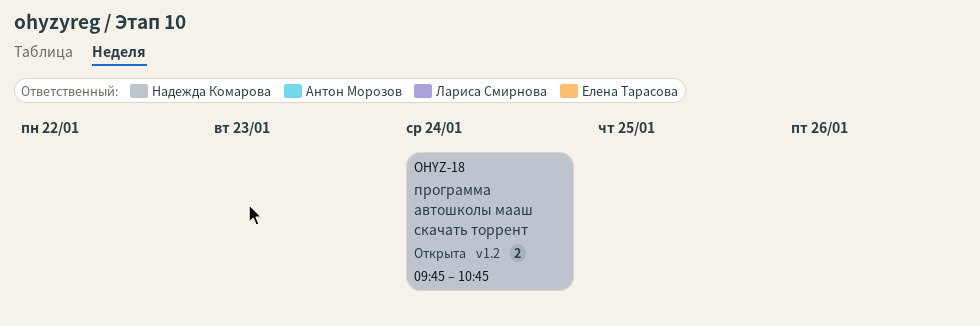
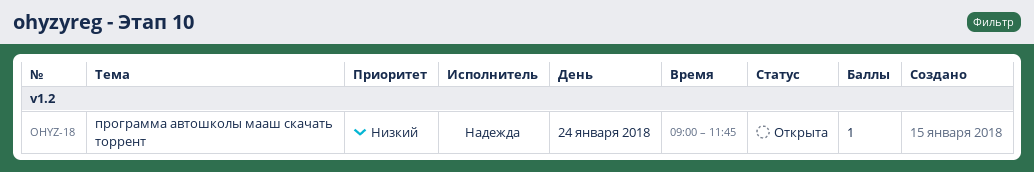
OHYZ-18, estimate: 2 -> 1
OHYZ-18, begins: 09:45 -> 09:00
OHYZ-18, ends: 10:45 -> 11:45

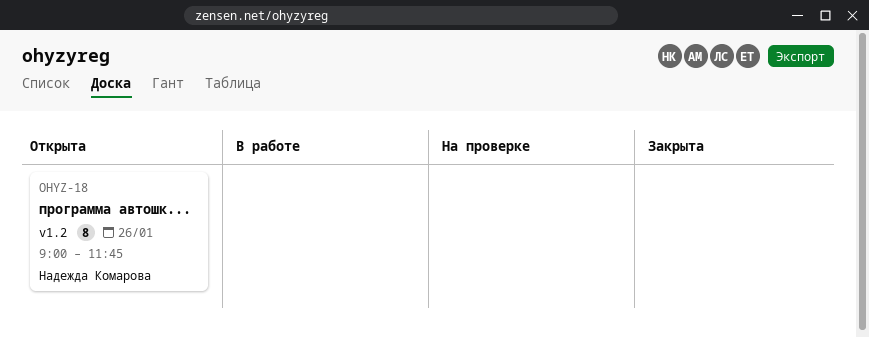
OHYZ-18, estimate: 1 -> 8
OHYZ-18, day: Jan 24 -> Jan 26

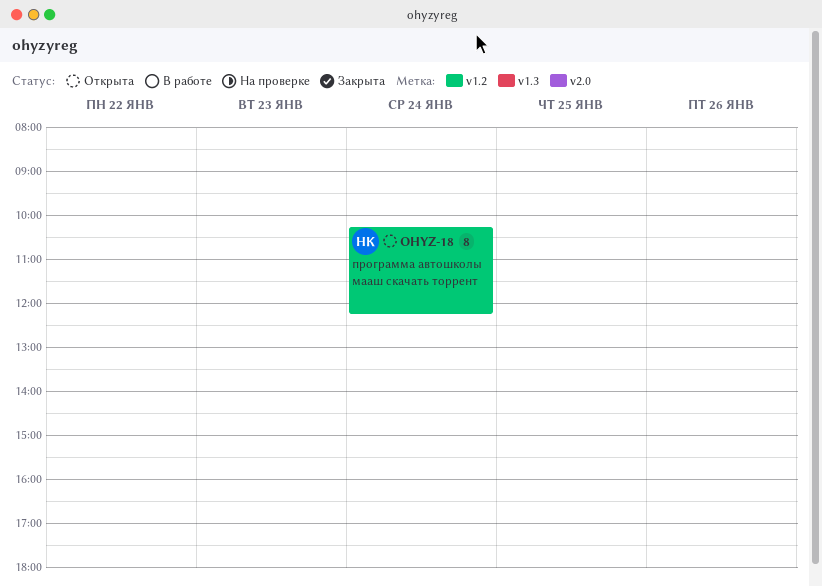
OHYZ-18, day: Jan 26 -> Jan 24
OHYZ-18, begins: 09:00 -> 10:15
OHYZ-18, ends: 11:45 -> 12:15

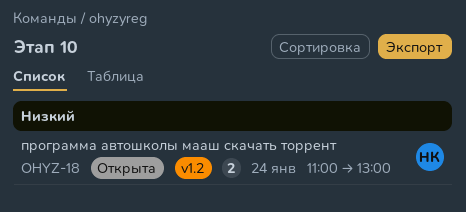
OHYZ-18, estimate: 8 -> 2
OHYZ-18, begins: 10:15 -> 11:00
OHYZ-18, ends: 12:15 -> 13:00

